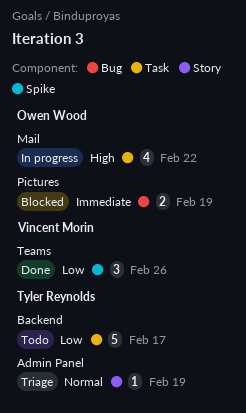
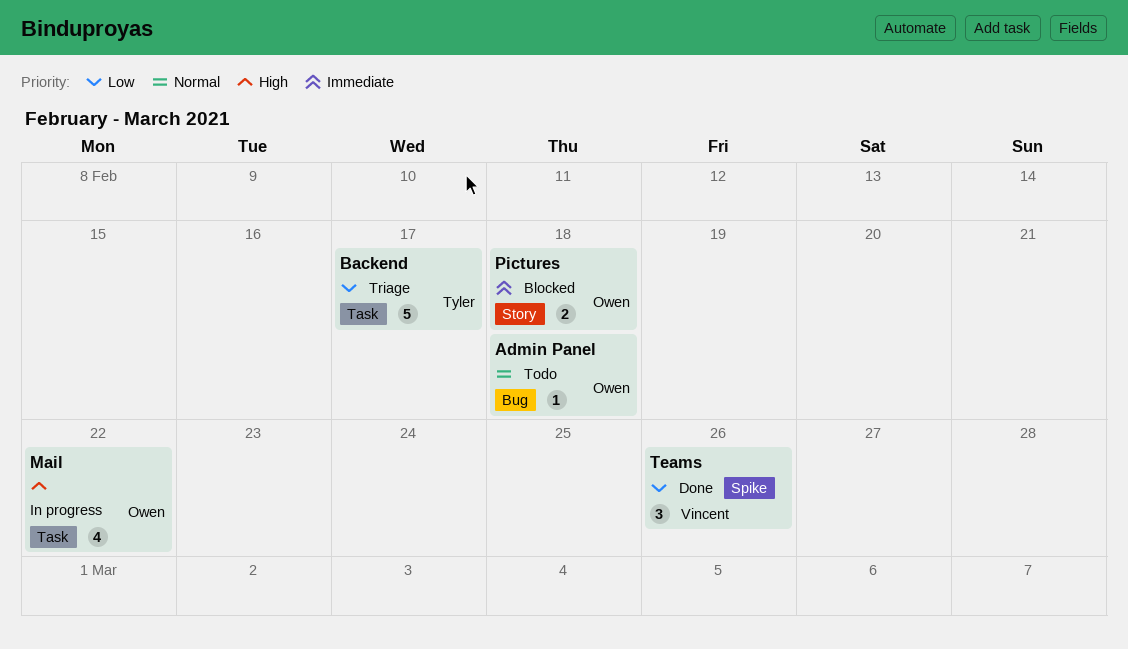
Admin Panel, status: Triage -> Todo
Admin Panel, owner: Tyler Reynolds -> Owen Wood
Admin Panel, label: Story -> Bug
Admin Panel, due: Feb 19 -> Feb 18
Backend, status: Todo -> Triage
Pictures, label: Bug -> Story
Pictures, due: Feb 19 -> Feb 18

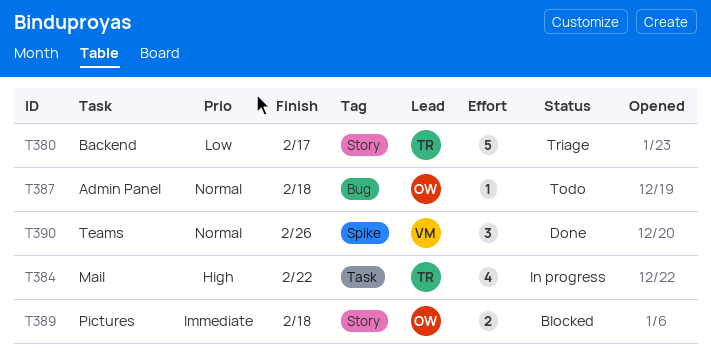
Backend, label: Task -> Story
Mail, owner: Owen -> Tyler
Teams, priority: Low -> Normal

